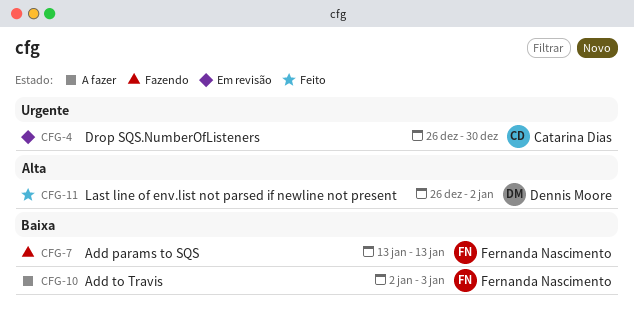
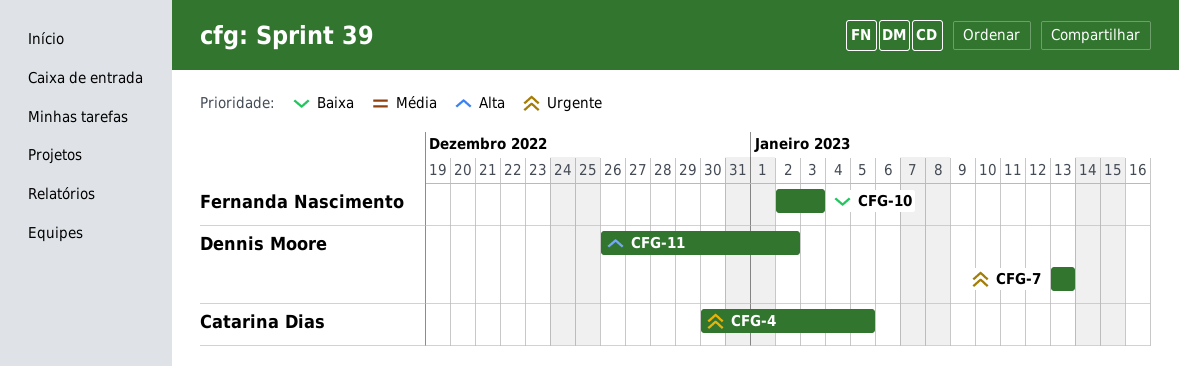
CFG-4, start: Dec 26 -> Dec 30
CFG-4, due: Dec 30 -> Jan 5
CFG-7, owner: Fernanda Nascimento -> Dennis Moore
CFG-7, priority: Baixa -> Urgente

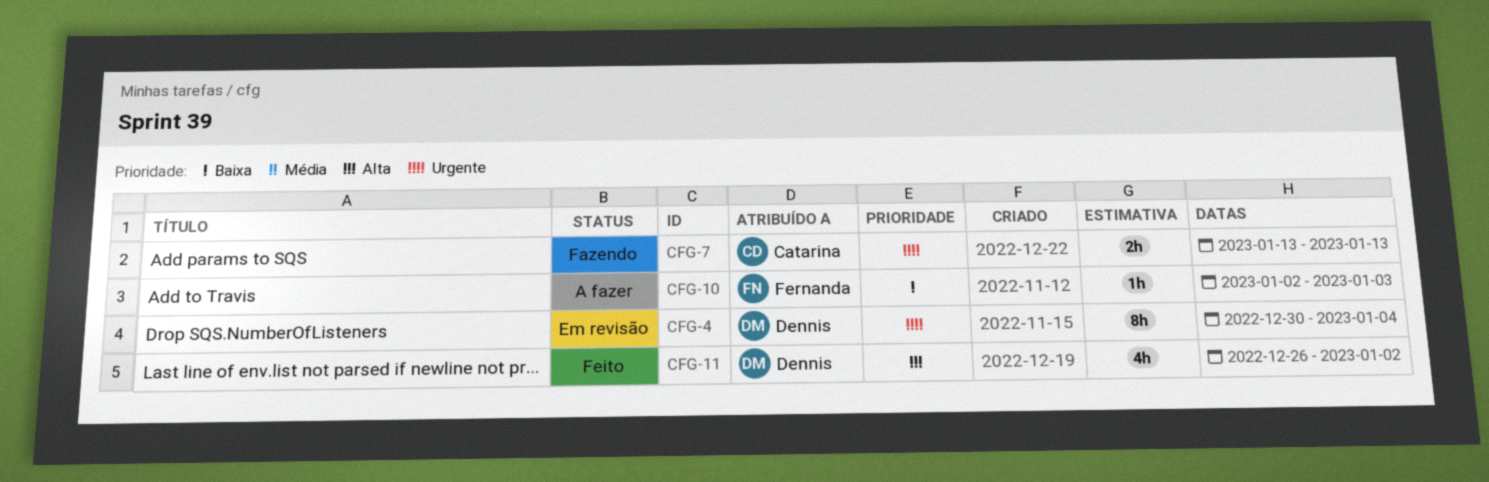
CFG-4, owner: Catarina Dias -> Dennis Moore
CFG-4, due: Jan 5 -> Jan 4
CFG-7, owner: Dennis Moore -> Catarina Dias

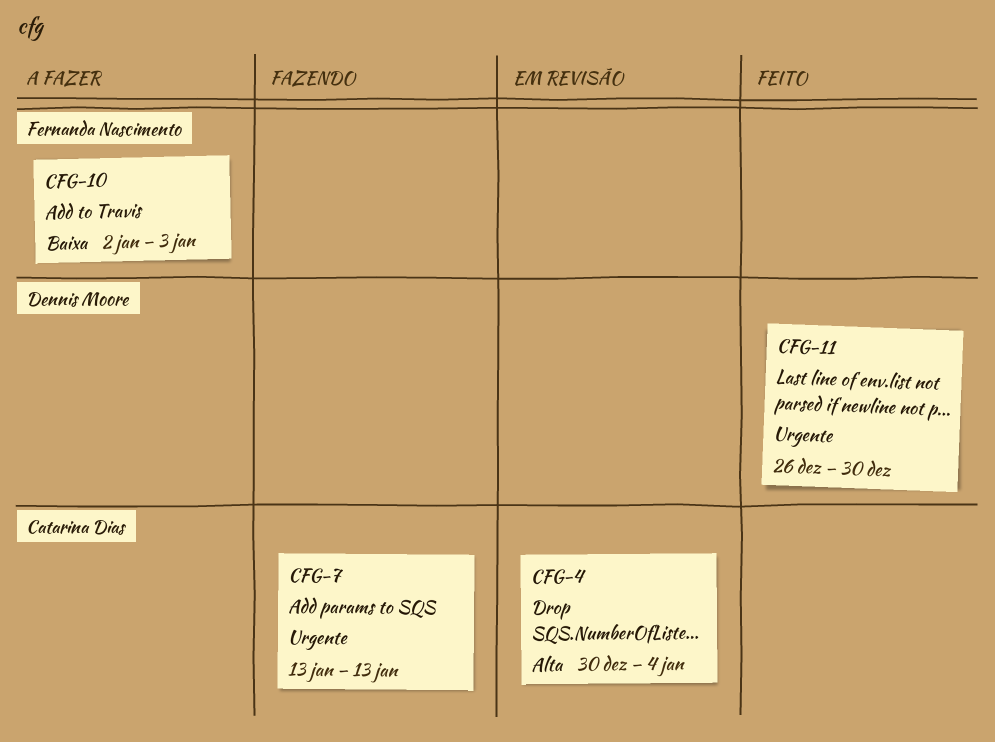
CFG-4, owner: Dennis Moore -> Catarina Dias
CFG-4, priority: Urgente -> Alta
CFG-11, priority: Alta -> Urgente
CFG-11, due: Jan 2 -> Dec 30

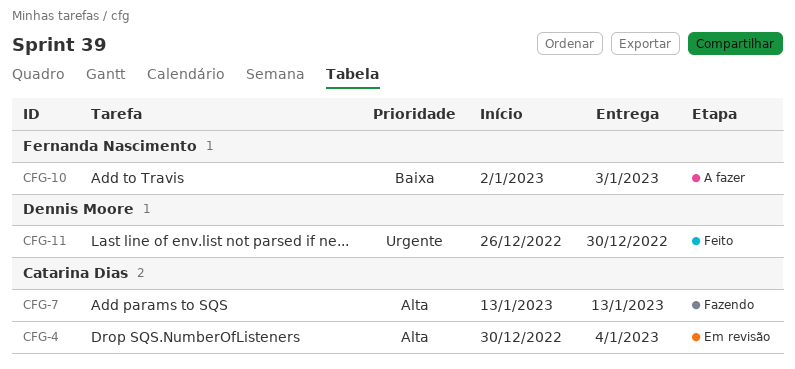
CFG-7, priority: Urgente -> Alta

